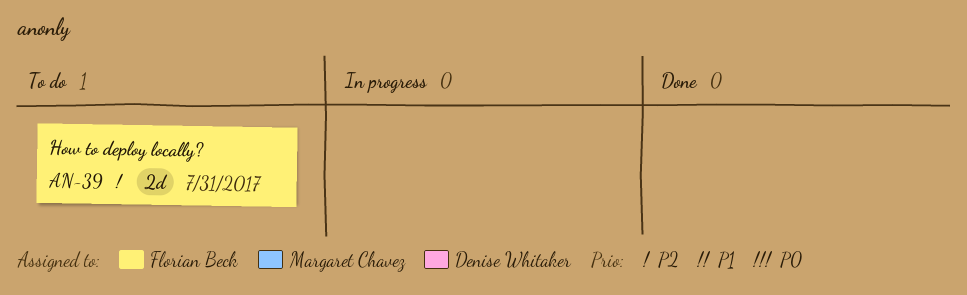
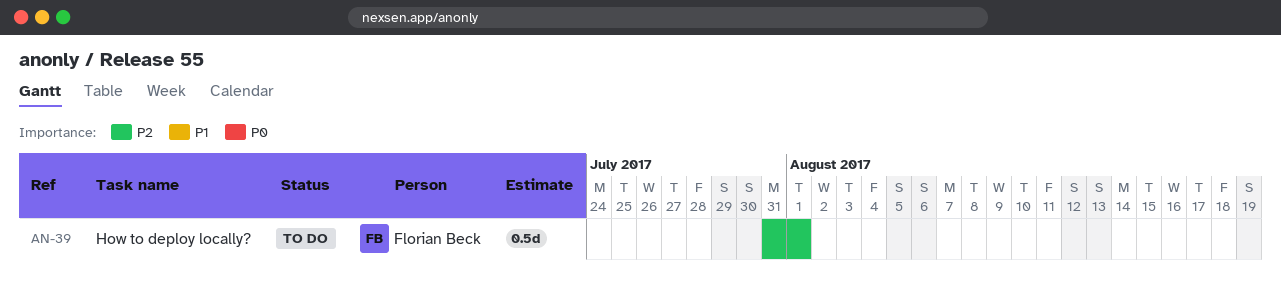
AN-39, estimate: 2d -> 0.5d
AN-39, due: Jul 31 -> Aug 1

